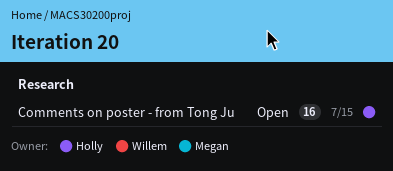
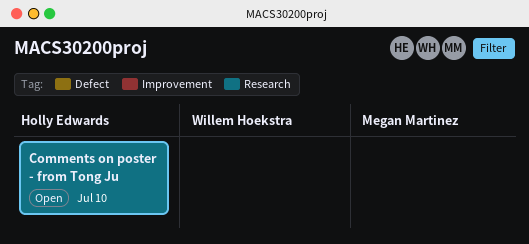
Comments on poster - from Tong Ju, due: Jul 15 -> Jul 10

